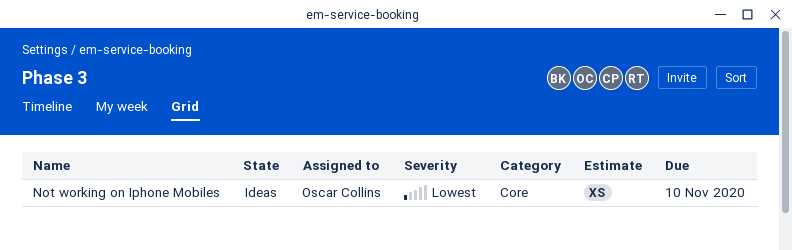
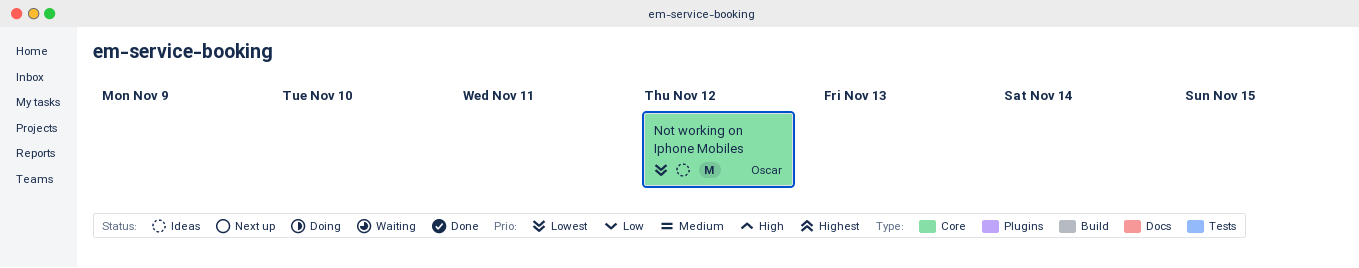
Not working on Iphone Mobiles, estimate: XS -> M
Not working on Iphone Mobiles, due: Nov 10 -> Nov 12

